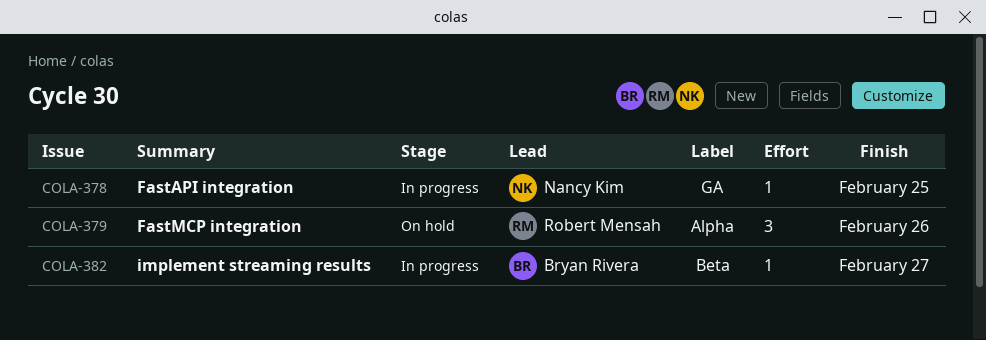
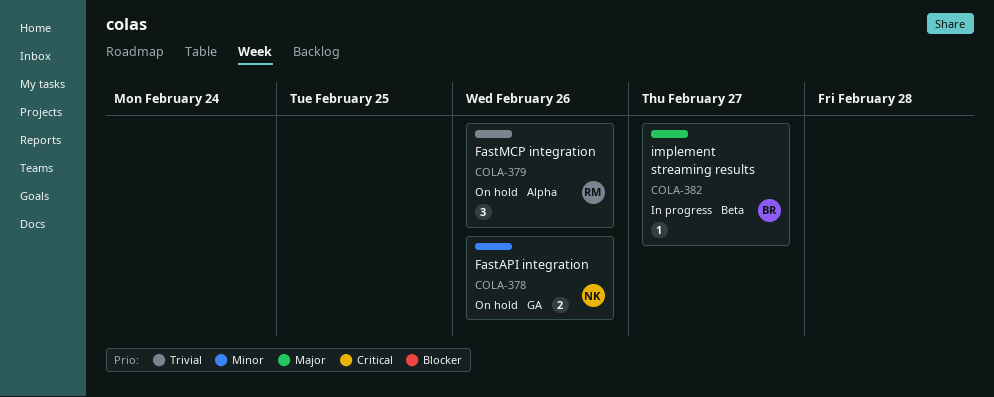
COLA-378, status: In progress -> On hold
COLA-378, estimate: 1 -> 2
COLA-378, due: Feb 25 -> Feb 26

